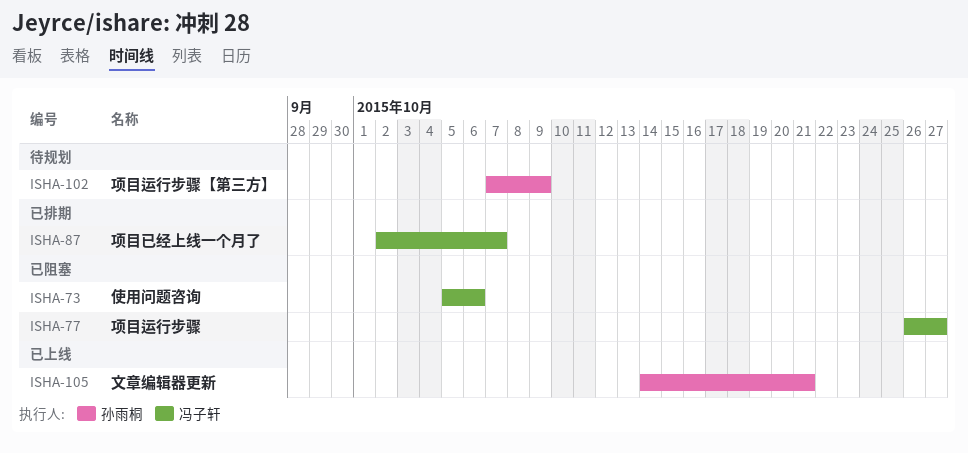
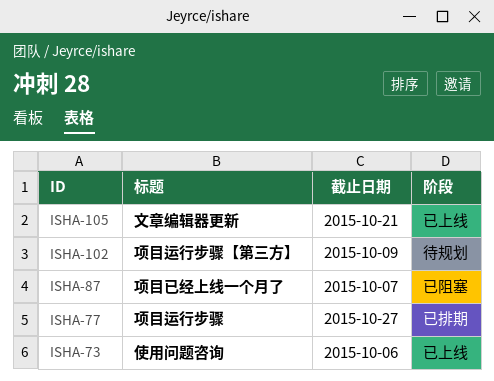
ISHA-73, status: 已阻塞 -> 已上线
ISHA-77, status: 已阻塞 -> 已排期
ISHA-87, status: 已排期 -> 已阻塞

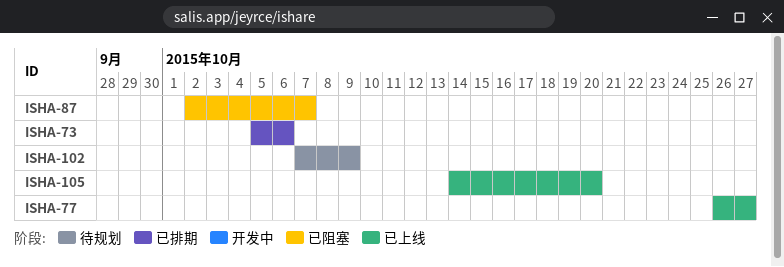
ISHA-73, status: 已上线 -> 已排期
ISHA-77, status: 已排期 -> 已上线
ISHA-105, due: Oct 21 -> Oct 20

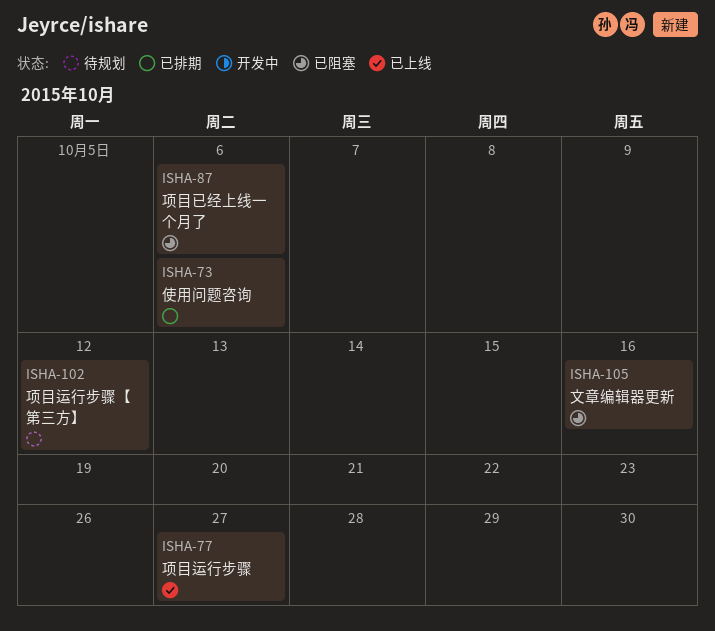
ISHA-87, due: Oct 7 -> Oct 6
ISHA-102, due: Oct 9 -> Oct 12
ISHA-105, status: 已上线 -> 已阻塞
ISHA-105, due: Oct 20 -> Oct 16

